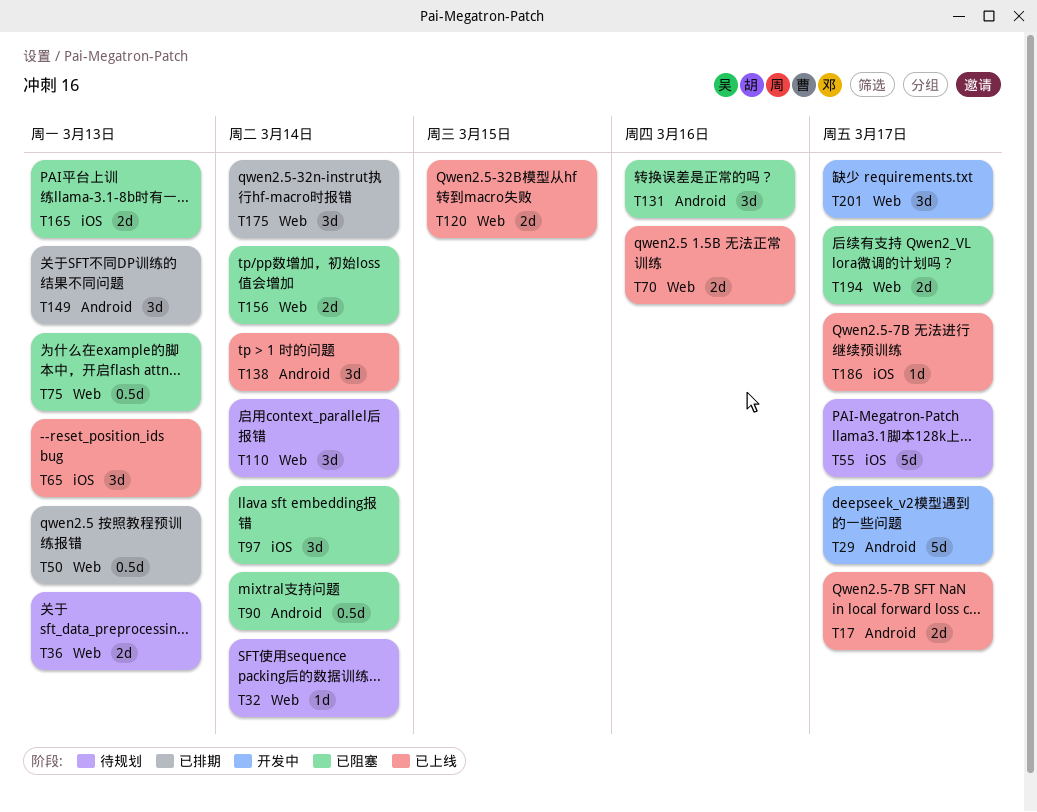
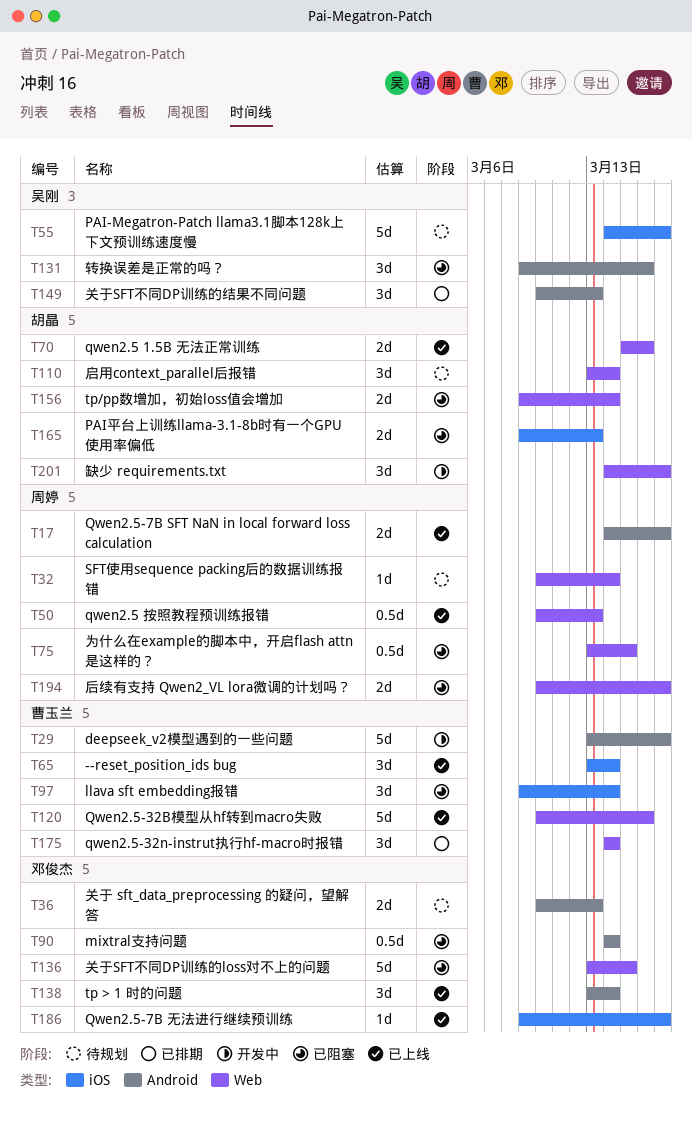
T36, label: Web -> Android
T50, status: 已排期 -> 已上线
T65, due: Mar 13 -> Mar 14
T75, due: Mar 13 -> Mar 15
T120, estimate: 2d -> 5d
T120, due: Mar 15 -> Mar 16
T136: none -> present

